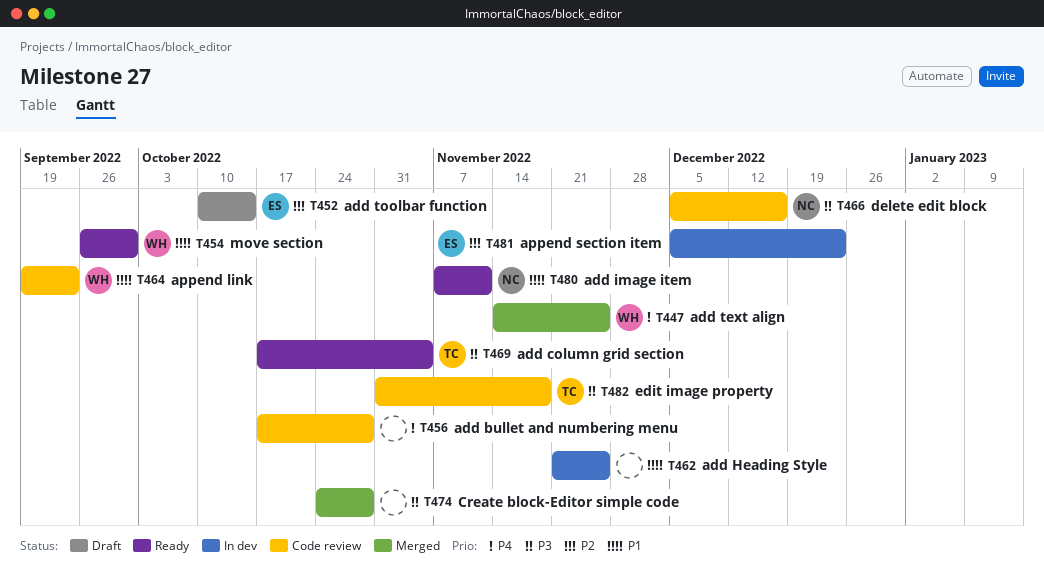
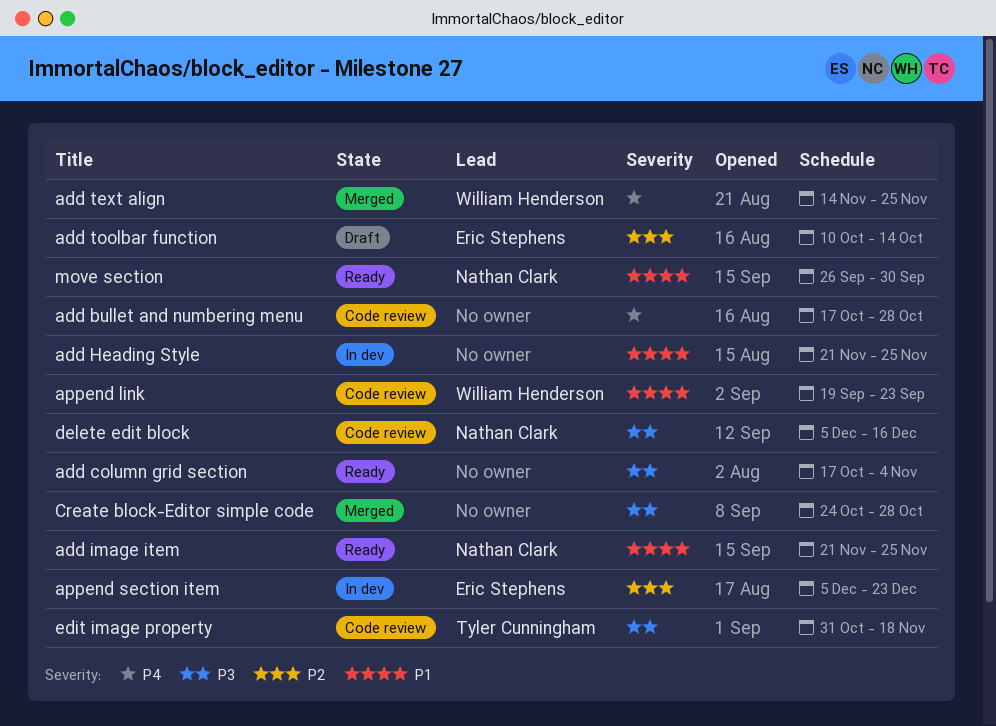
add column grid section, owner: Tyler Cunningham -> none
add image item, start: Nov 7 -> Nov 21
add image item, due: Nov 11 -> Nov 25
move section, owner: William Henderson -> Nathan Clark

